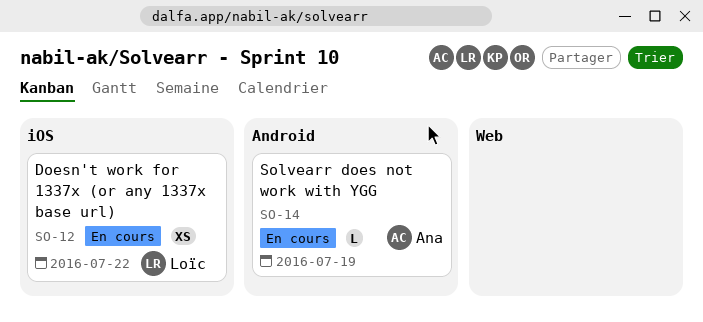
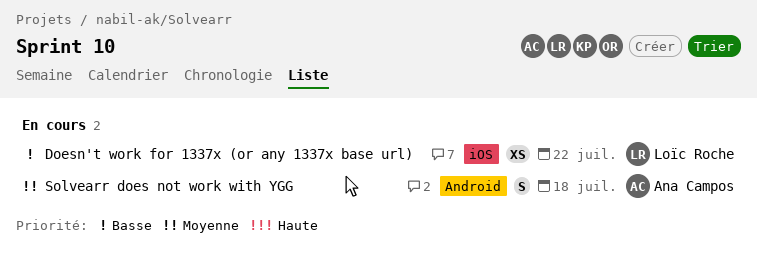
Solvearr does not work with YGG, estimate: L -> S
Solvearr does not work with YGG, due: Jul 19 -> Jul 18

